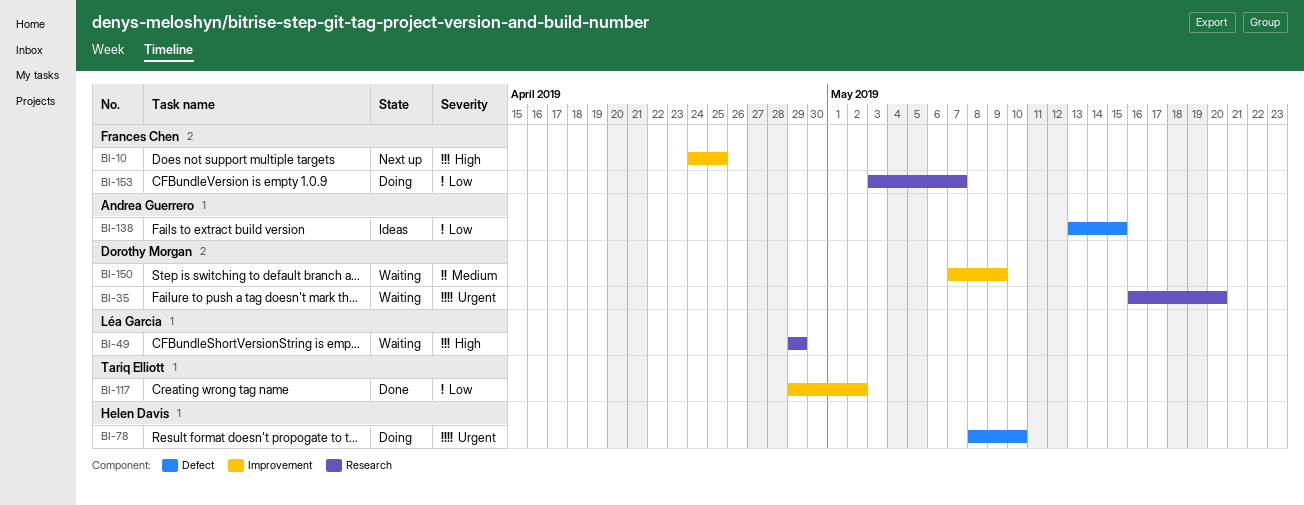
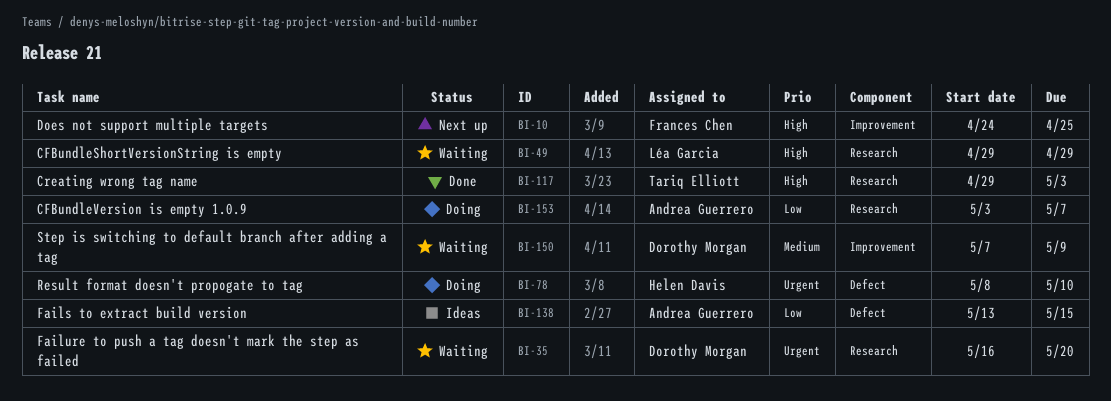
BI-117, priority: Low -> High
BI-117, label: Improvement -> Research
BI-117, due: May 2 -> May 3
BI-153, owner: Frances Chen -> Andrea Guerrero

